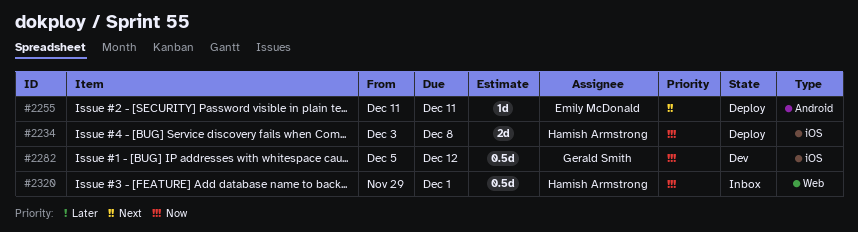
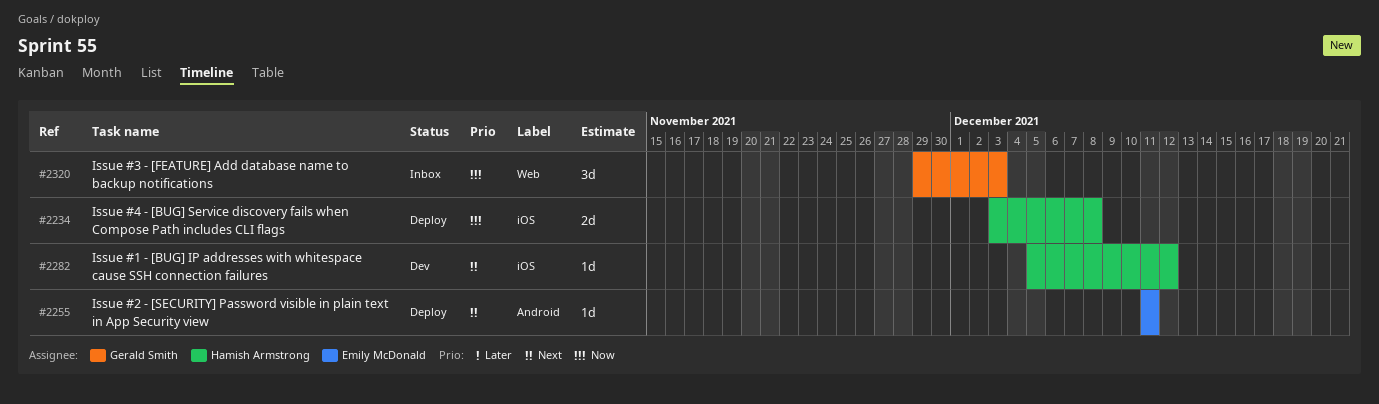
#2282, owner: Gerald Smith -> Hamish Armstrong
#2282, priority: Now -> Next
#2282, estimate: 0.5d -> 1d
#2320, owner: Hamish Armstrong -> Gerald Smith
#2320, estimate: 0.5d -> 3d
#2320, due: Dec 1 -> Dec 3

